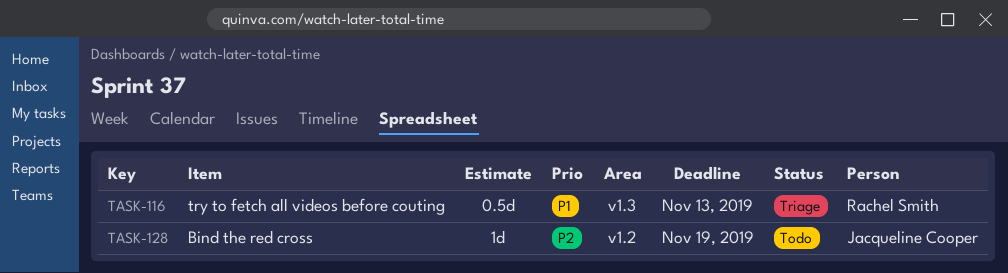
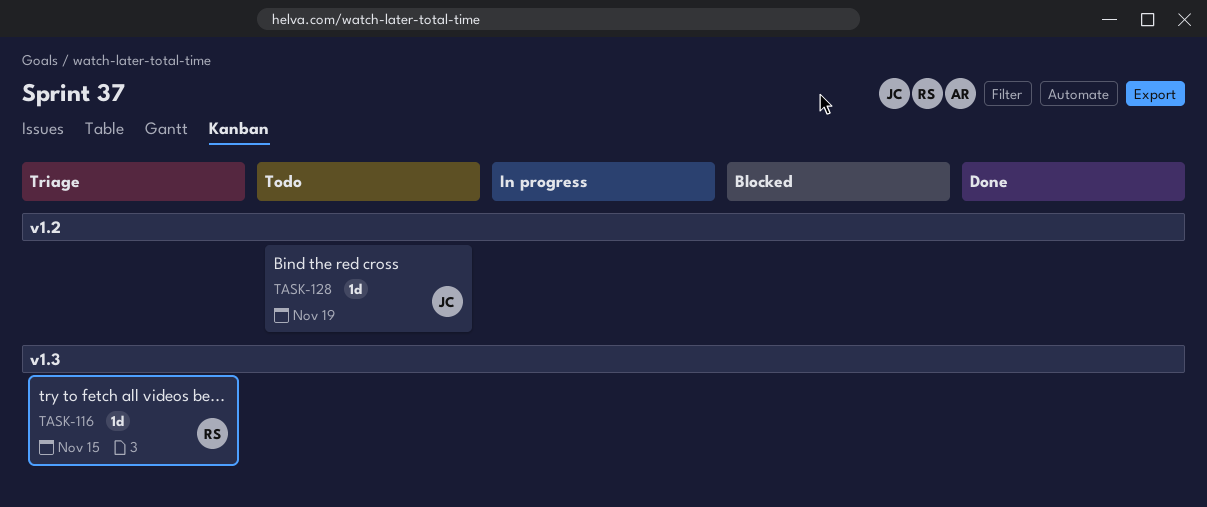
TASK-116, estimate: 0.5d -> 1d
TASK-116, due: Nov 13 -> Nov 15

